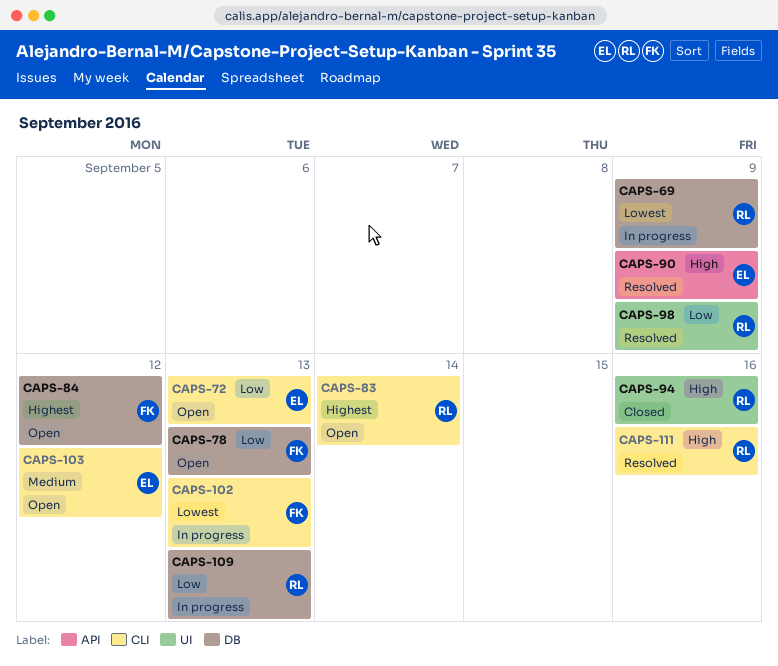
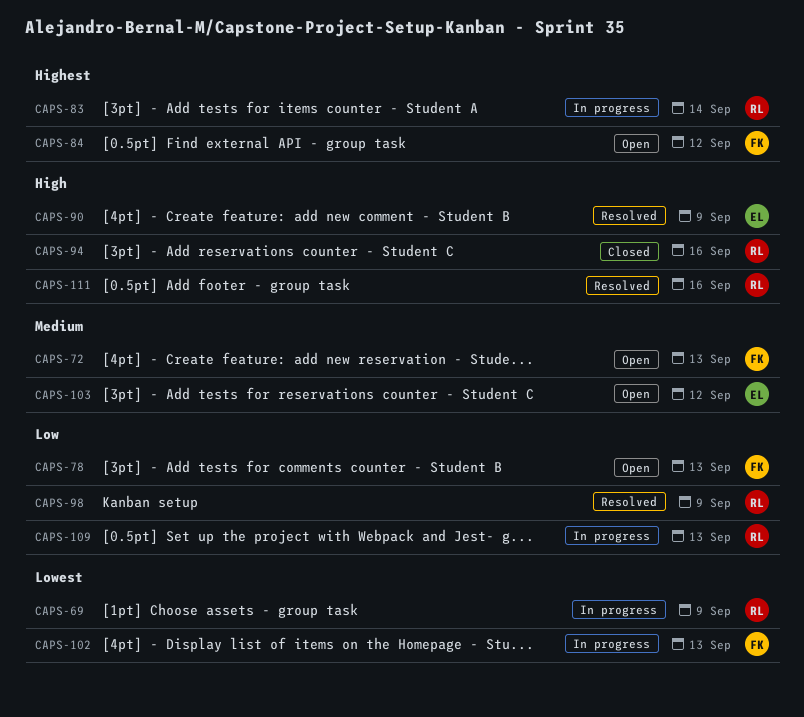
CAPS-72, owner: EL -> FK
CAPS-72, priority: Low -> Medium
CAPS-83, status: Open -> In progress

